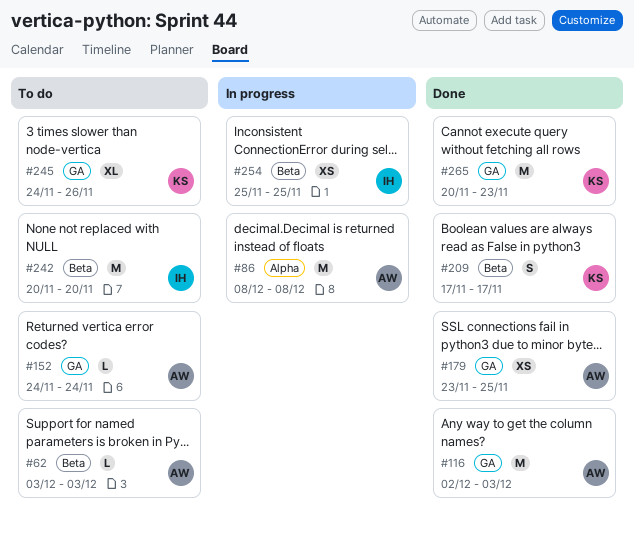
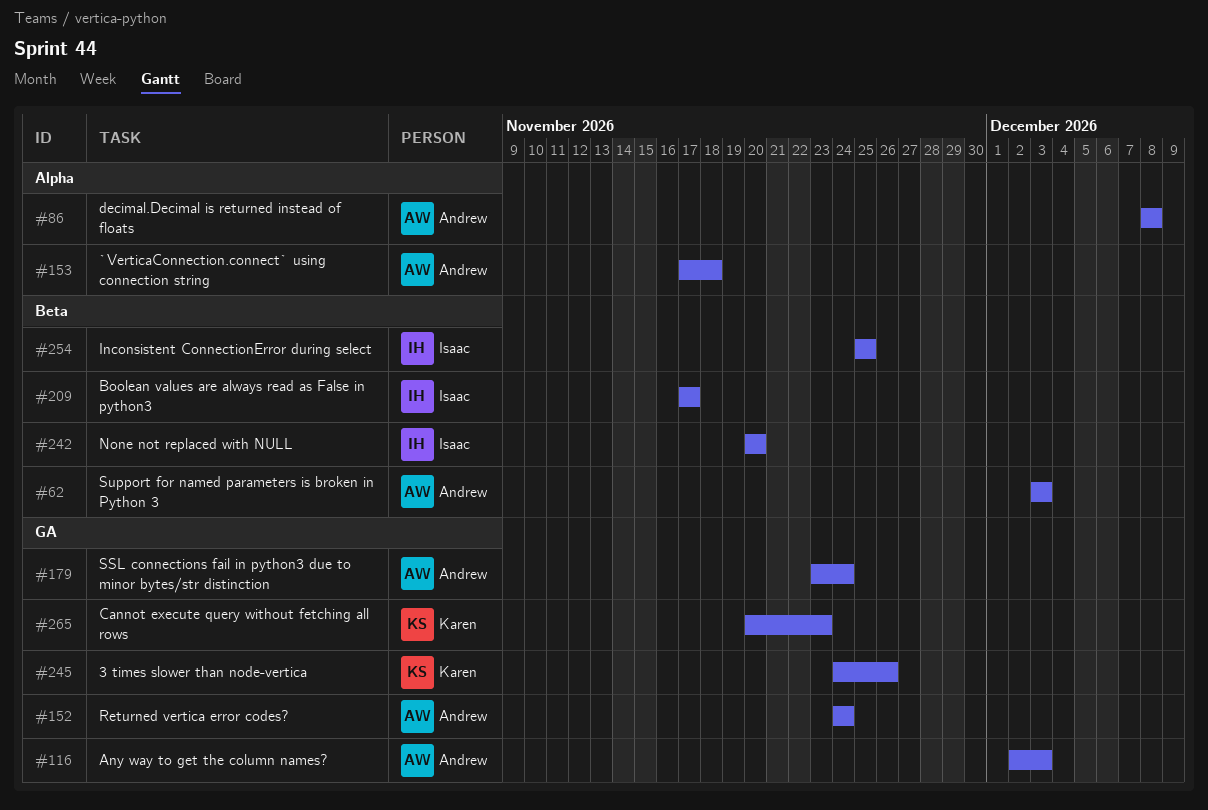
#153: none -> present
#179, due: Nov 25 -> Nov 24
#209, owner: Karen -> Isaac

